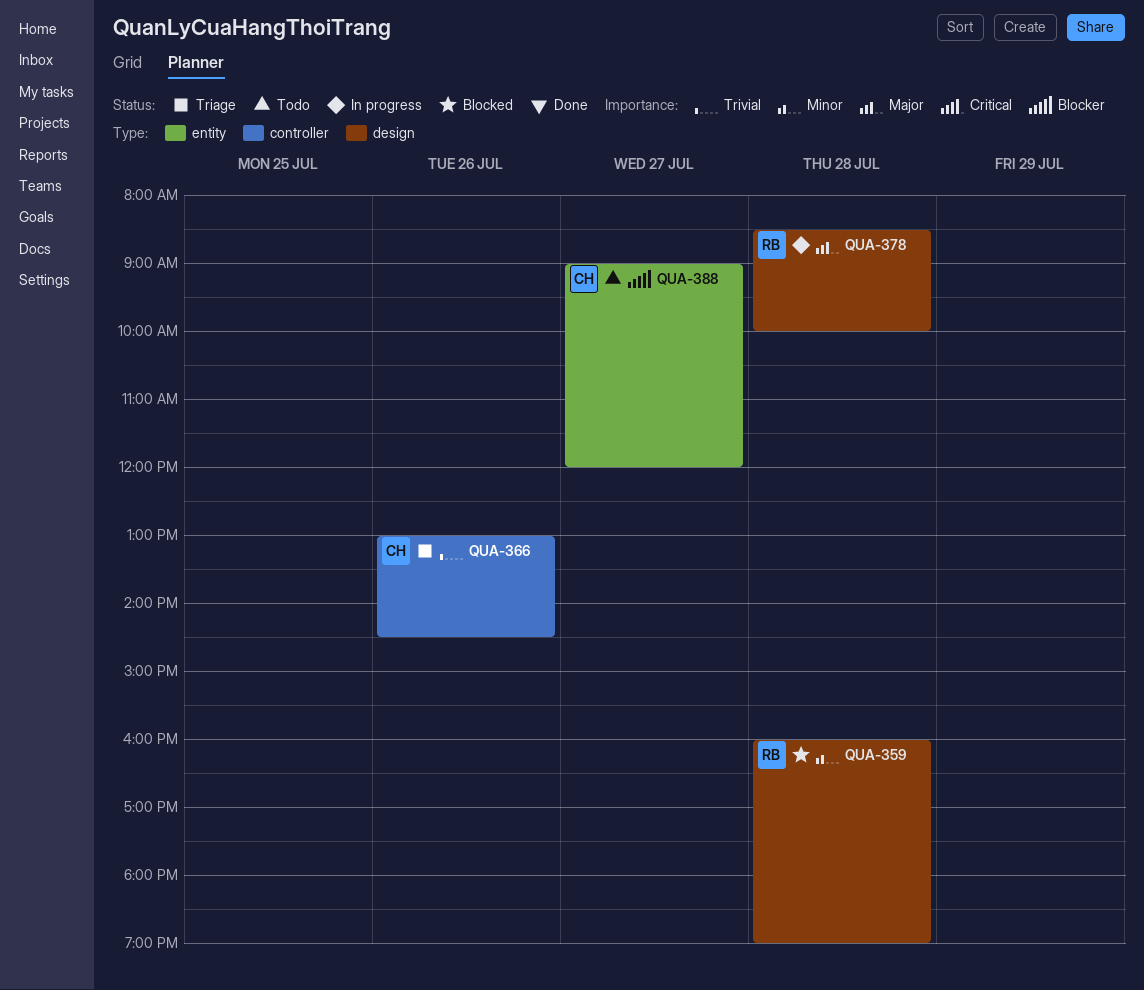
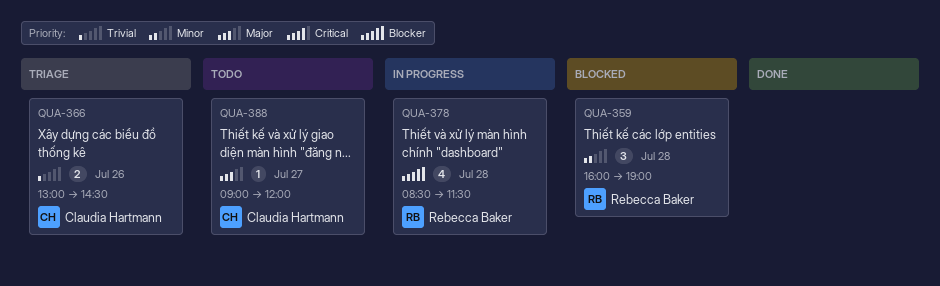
QUA-378, priority: Major -> Blocker
QUA-378, ends: 10:00 -> 11:30
QUA-388, priority: Blocker -> Major

